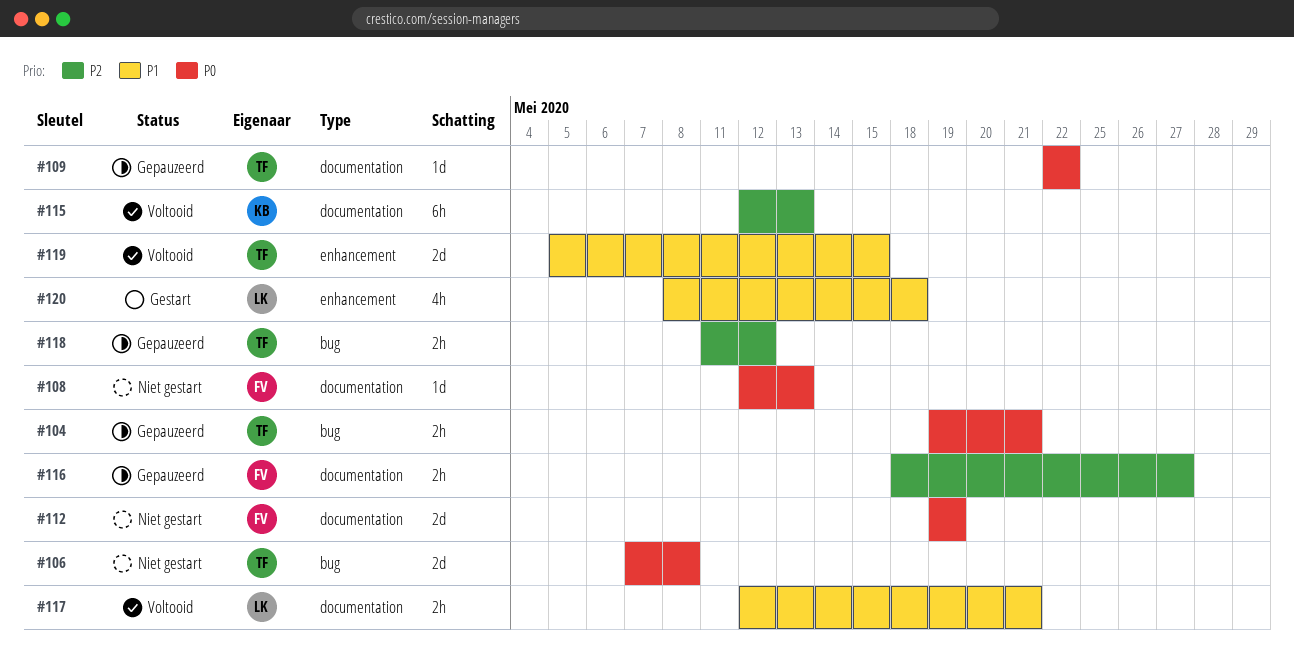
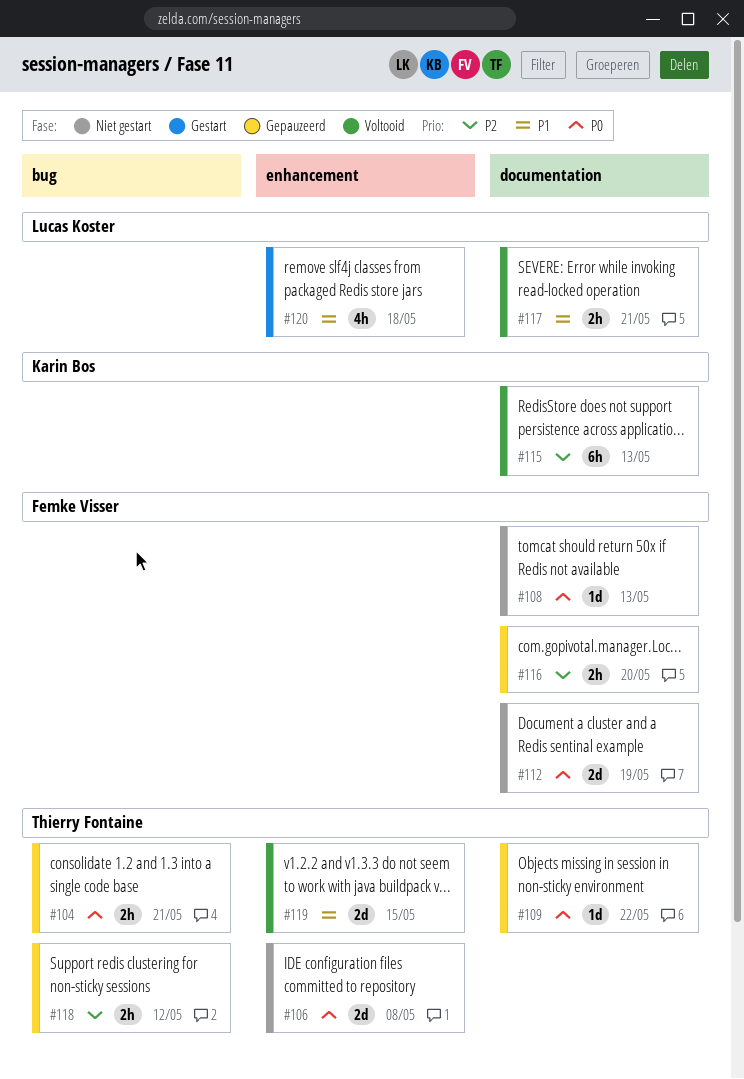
#106, label: bug -> enhancement
#116, due: May 27 -> May 20

